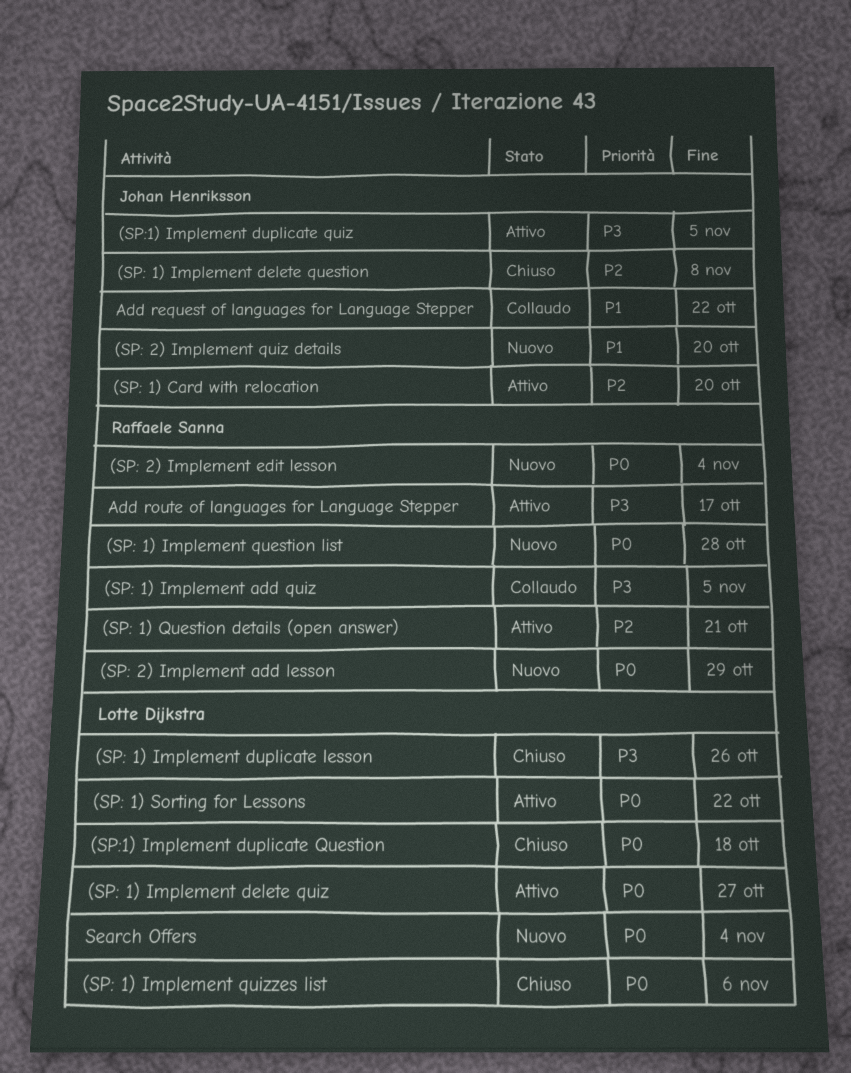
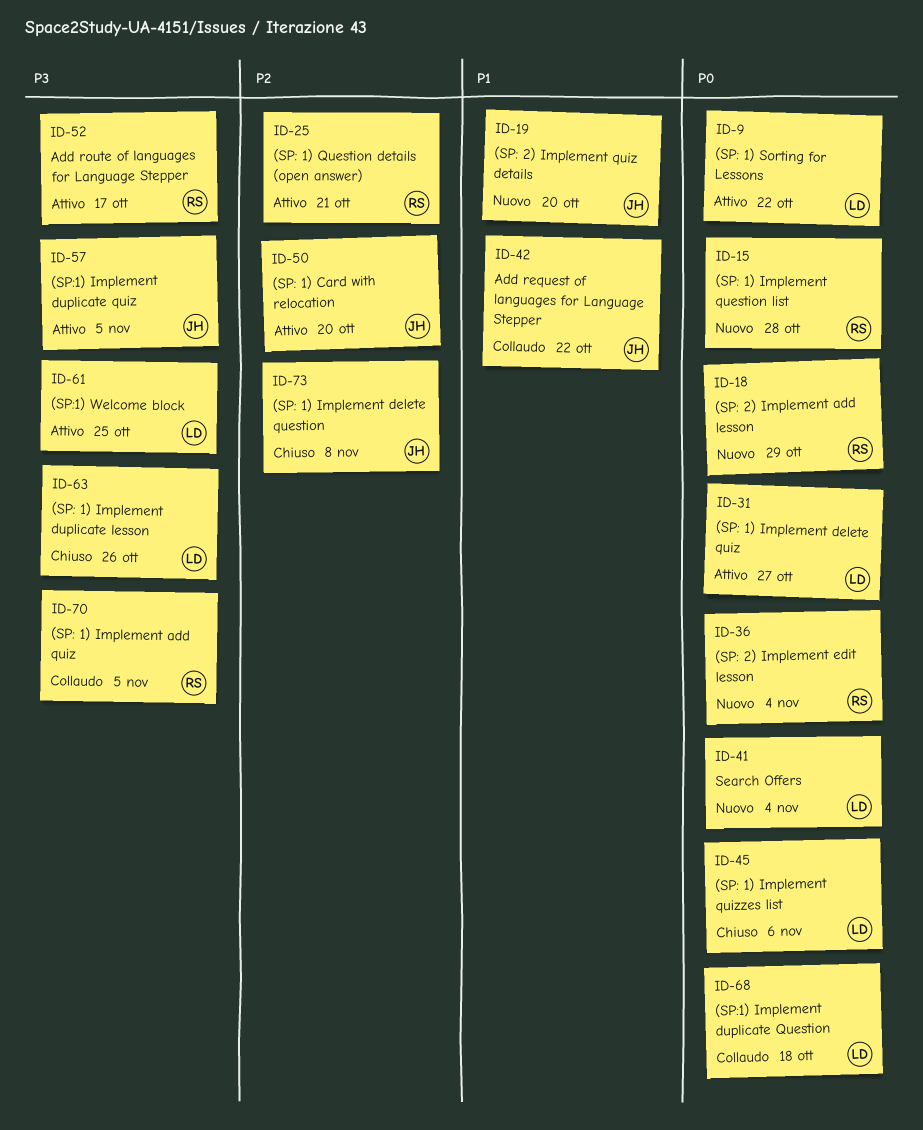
(SP:1) Implement duplicate Question, status: Chiuso -> Collaudo
(SP:1) Welcome block: none -> present

